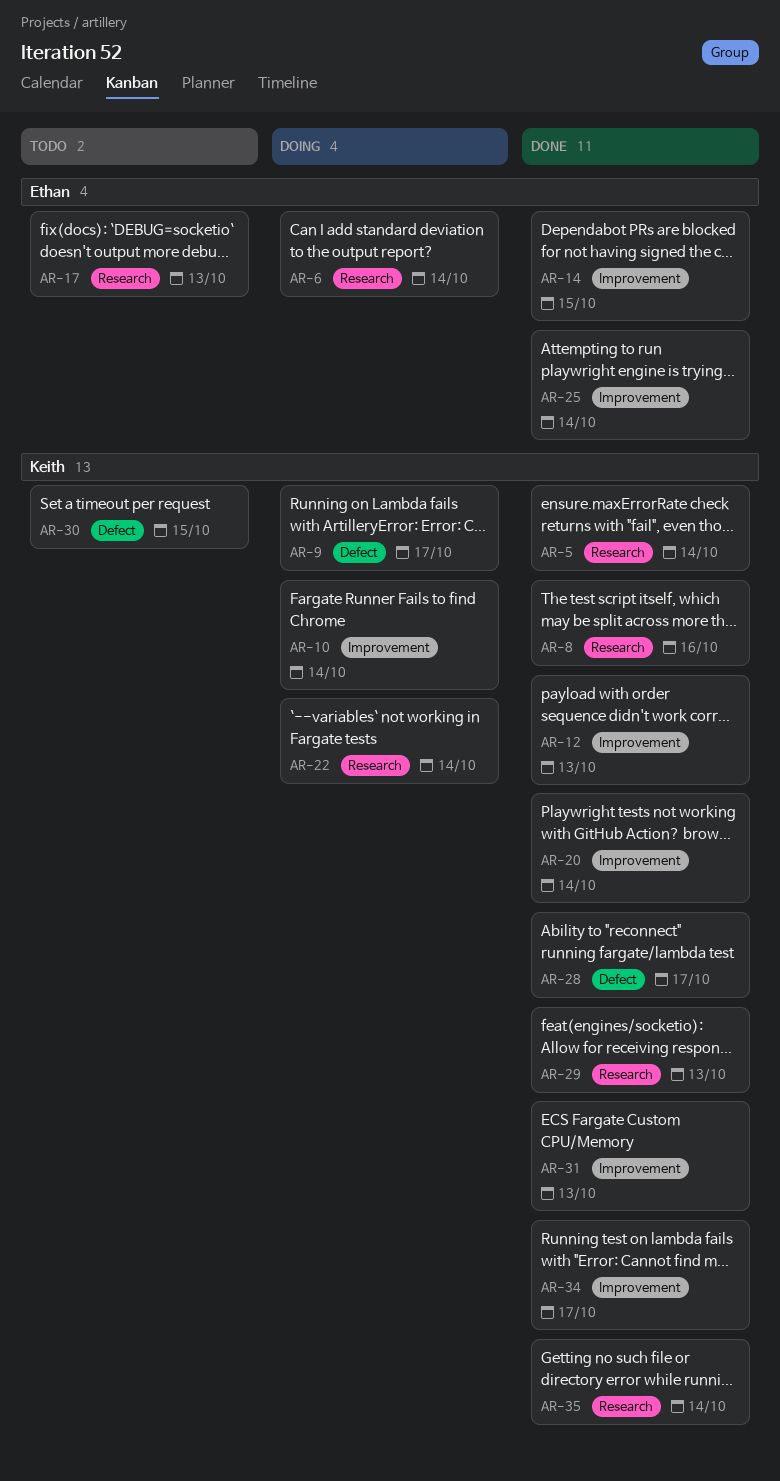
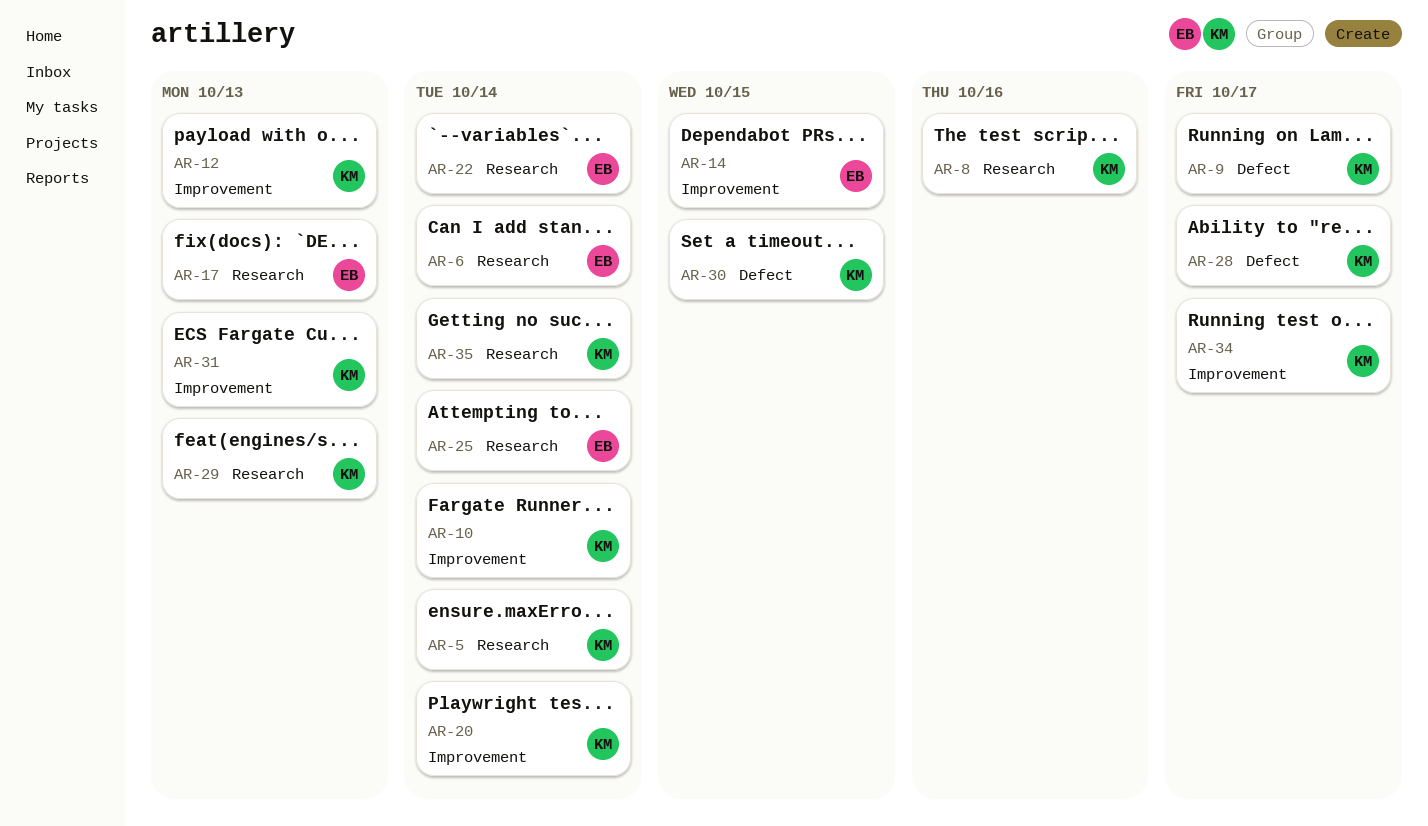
AR-22, owner: Keith -> Ethan
AR-25, label: Improvement -> Research

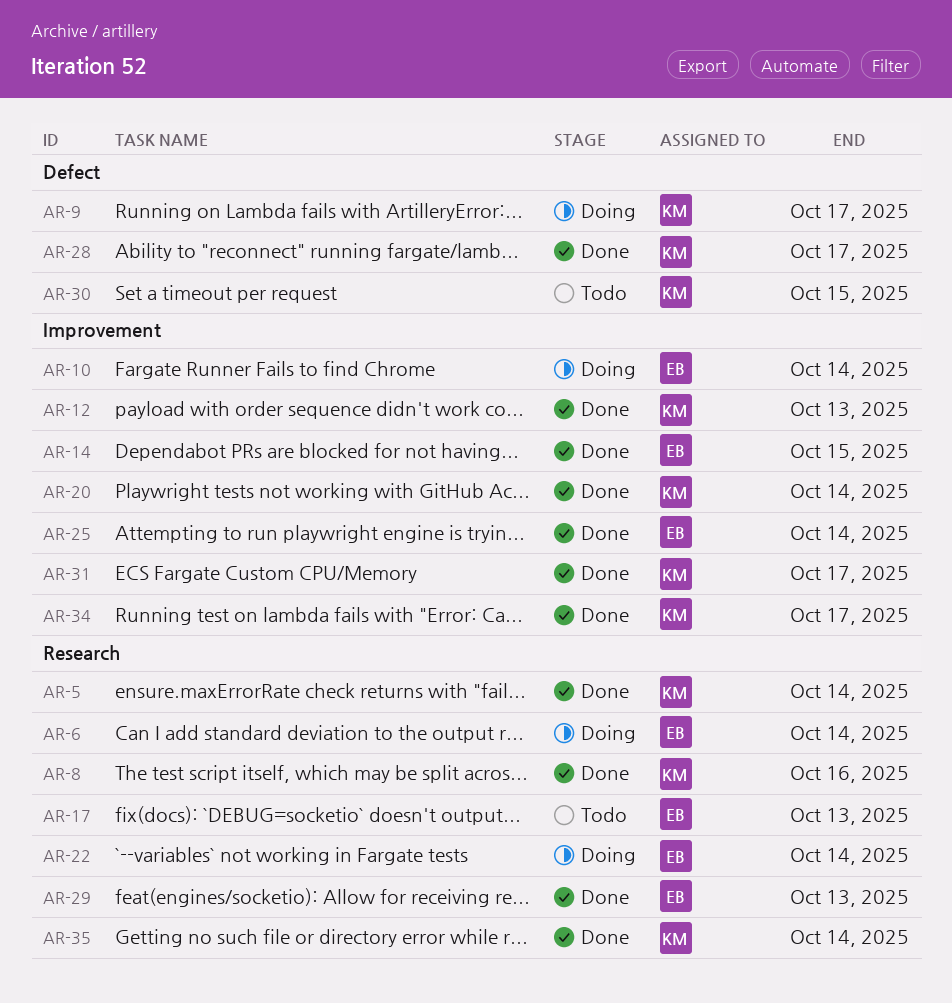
AR-10, owner: KM -> EB
AR-25, label: Research -> Improvement
AR-29, owner: KM -> EB
AR-31, due: Oct 13 -> Oct 17

